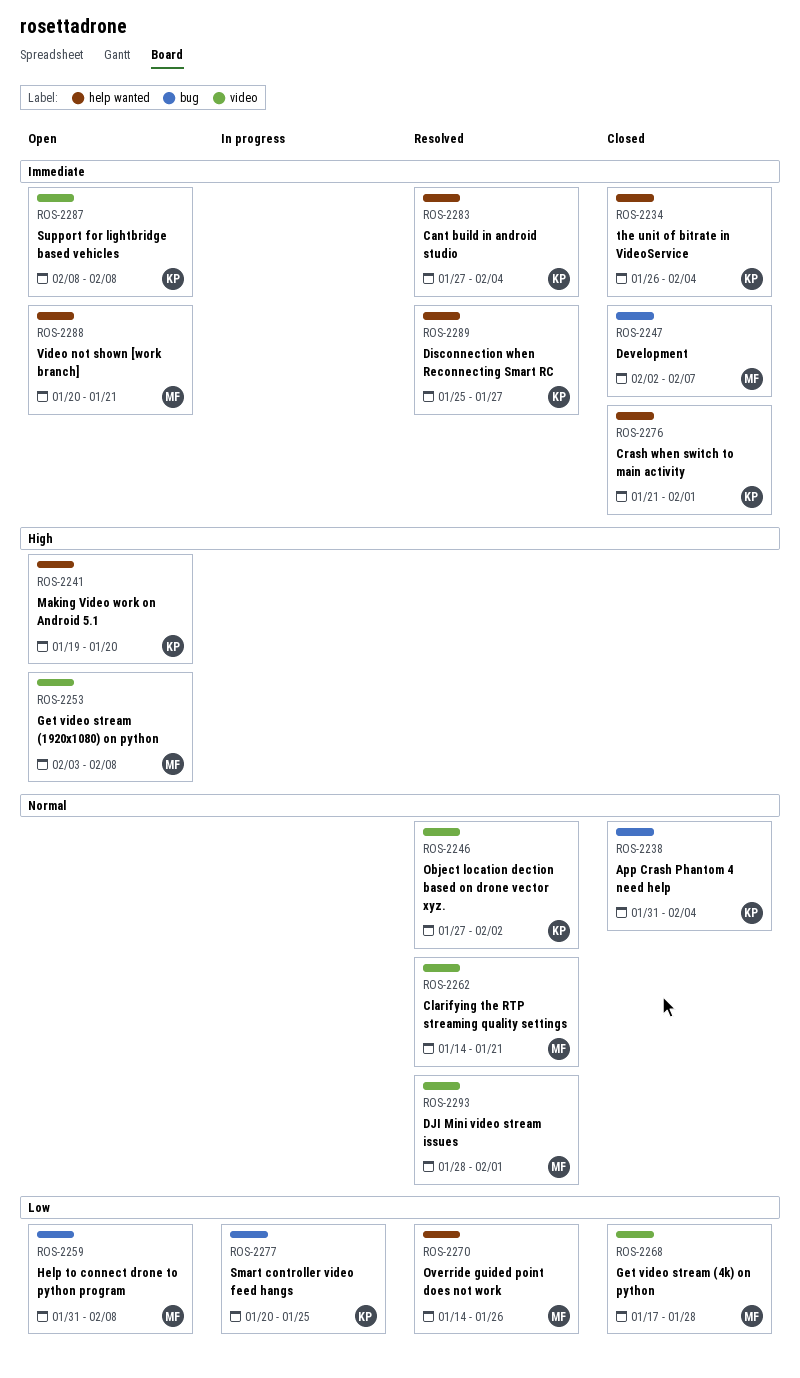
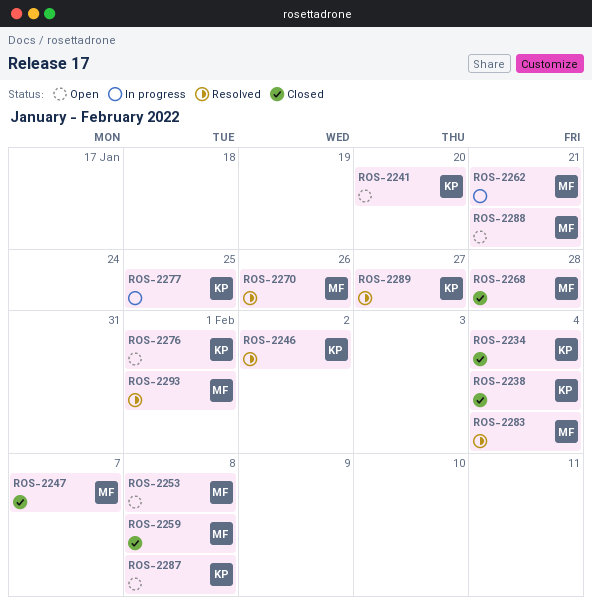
ROS-2259, status: Open -> Closed
ROS-2262, status: Resolved -> In progress
ROS-2276, status: Closed -> Open
ROS-2283, owner: KP -> MF

